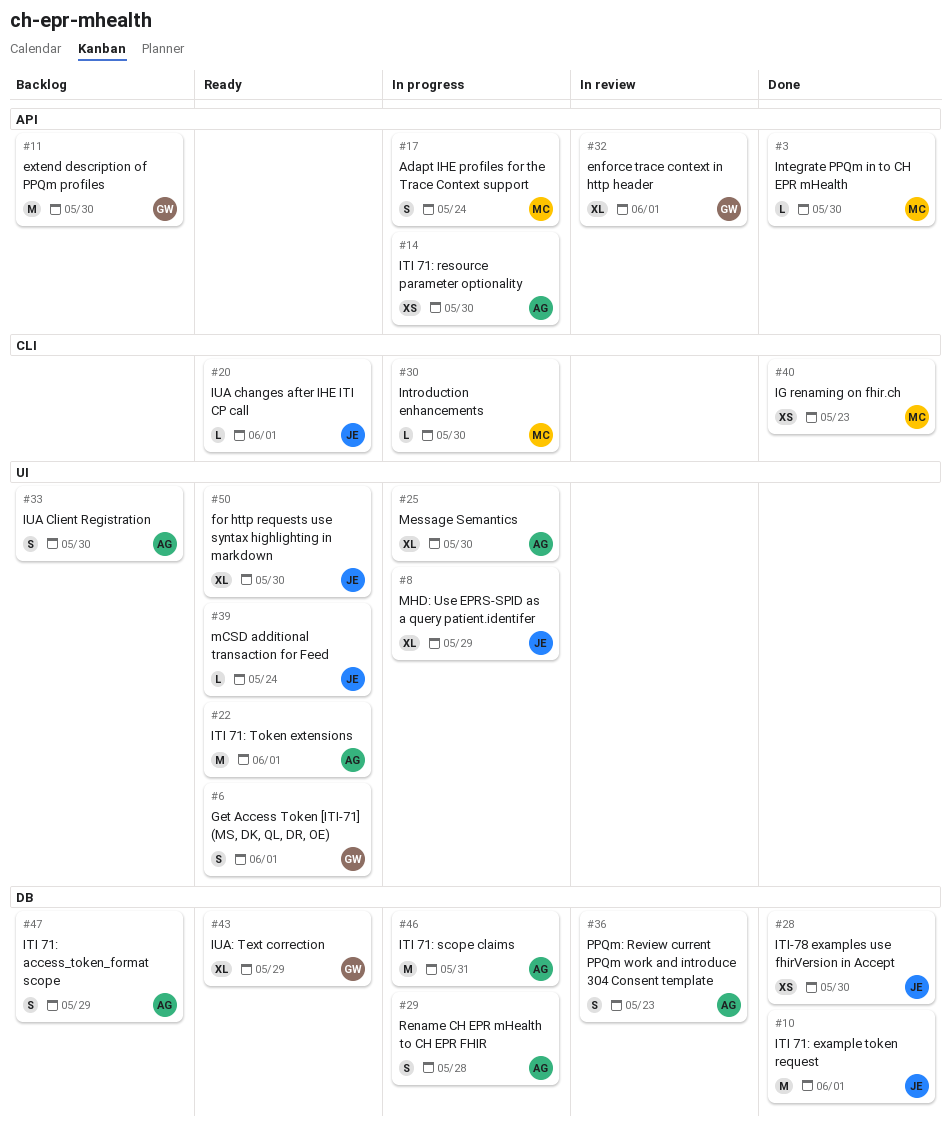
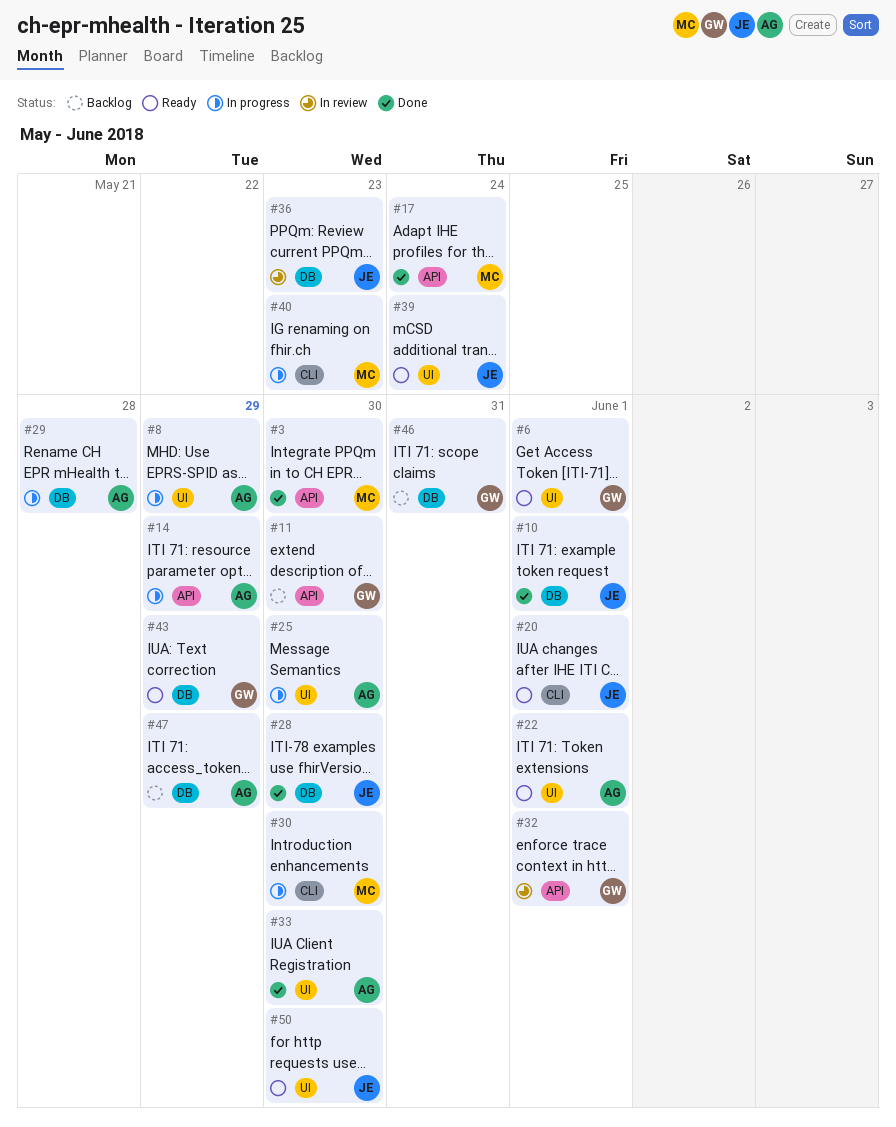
#8, owner: JE -> AG
#14, due: May 30 -> May 29
#17, status: In progress -> Done
#33, status: Backlog -> Done
#36, owner: AG -> JE
#40, status: Done -> In progress
#46, status: In progress -> Backlog
#46, owner: AG -> GW

